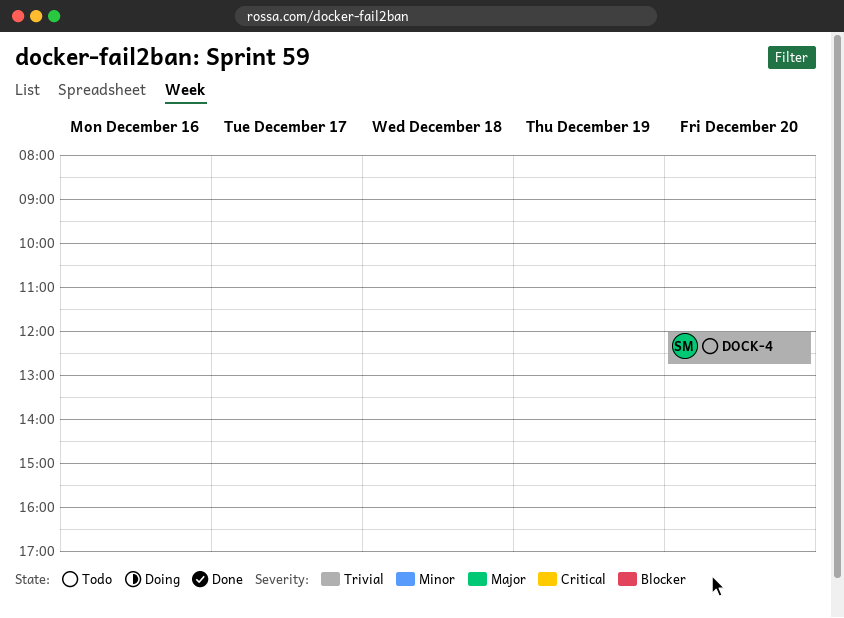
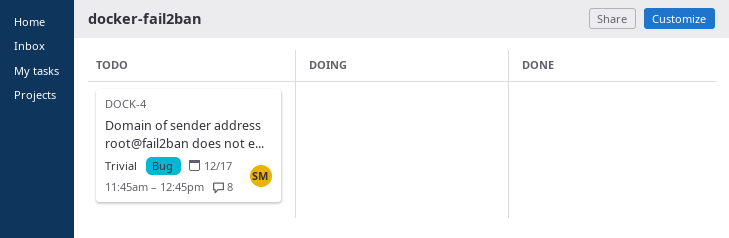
DOCK-4, day: Dec 20 -> Dec 17
DOCK-4, begins: 12:00 -> 11:45

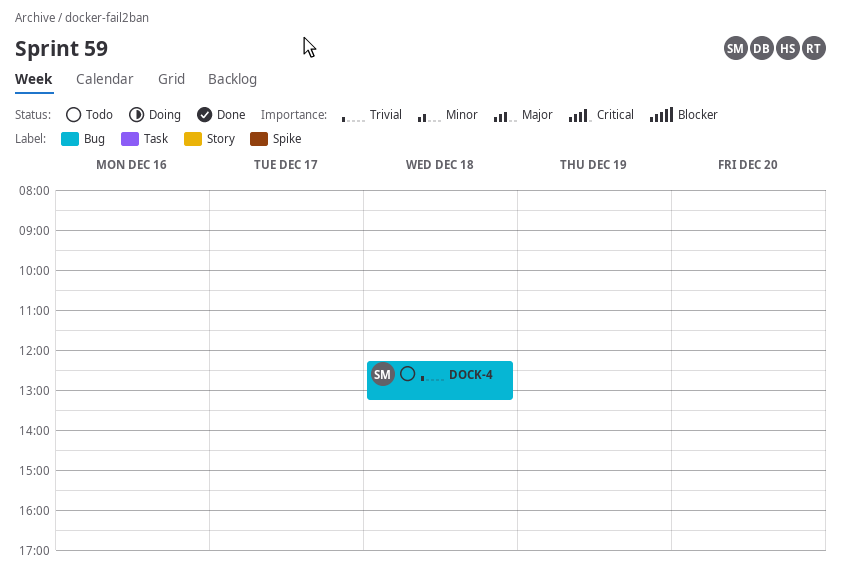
DOCK-4, day: Dec 17 -> Dec 18
DOCK-4, begins: 11:45 -> 12:15
DOCK-4, ends: 12:45 -> 13:15

